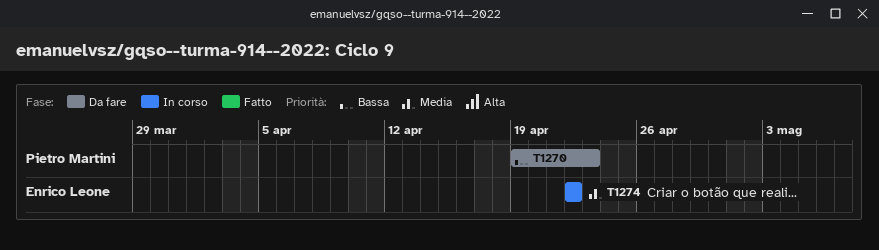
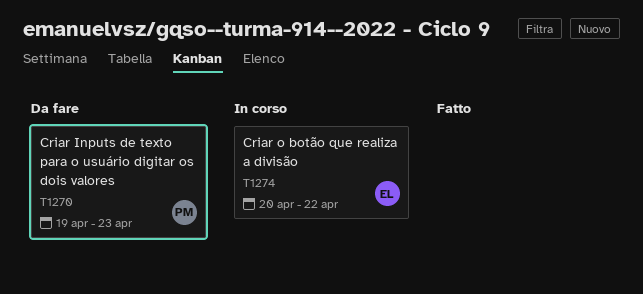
T1274, start: Apr 22 -> Apr 20

